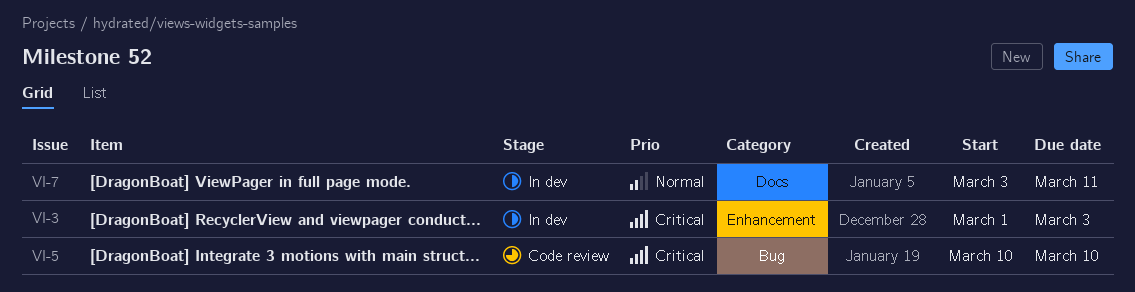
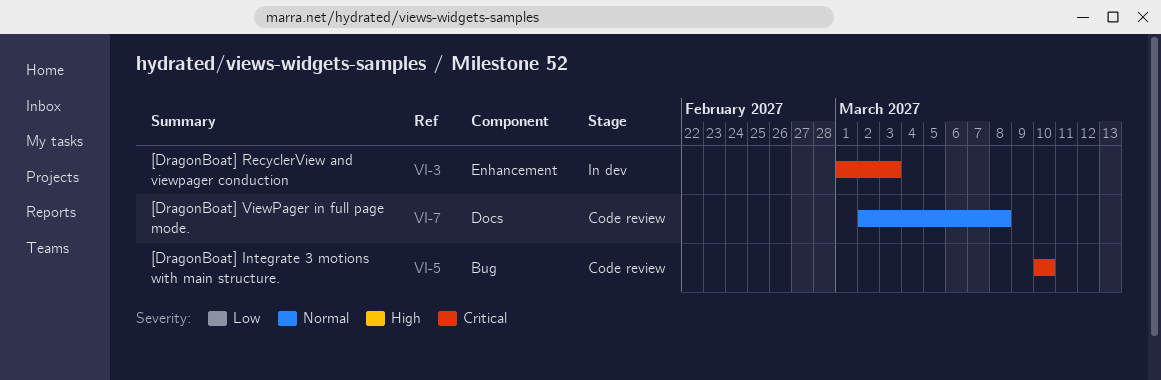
VI-7, status: In dev -> Code review
VI-7, start: Mar 3 -> Mar 2
VI-7, due: Mar 11 -> Mar 8

